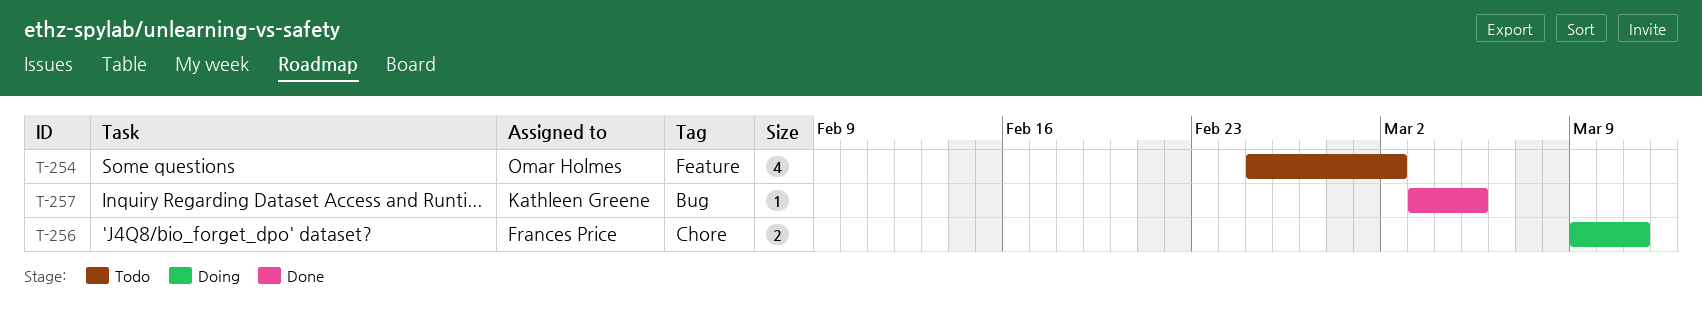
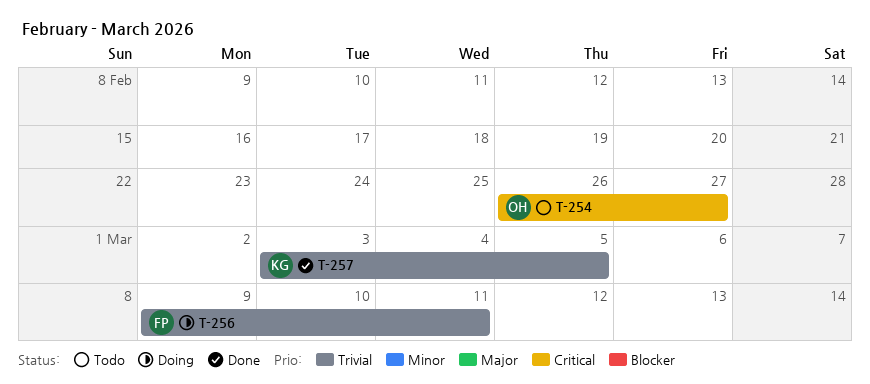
T-254, start: Feb 25 -> Feb 26
T-254, due: Mar 2 -> Feb 27

